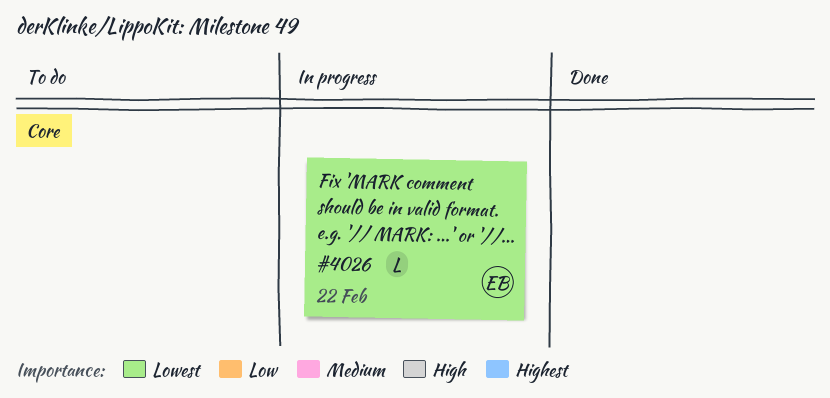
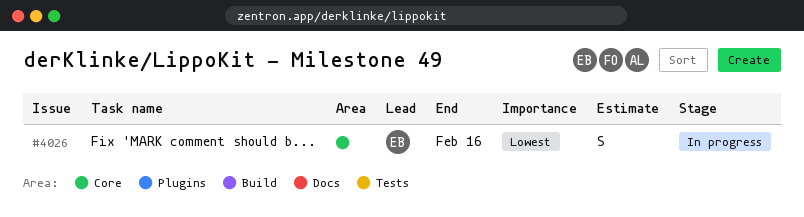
#4026, estimate: L -> S
#4026, due: Feb 22 -> Feb 16

